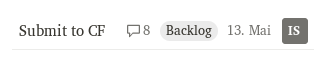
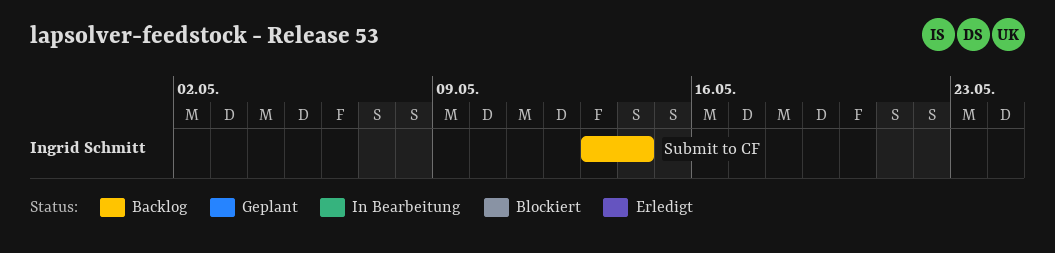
Submit to CF, due: May 13 -> May 14

